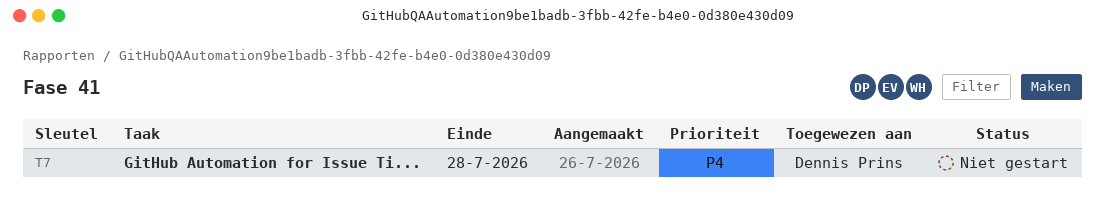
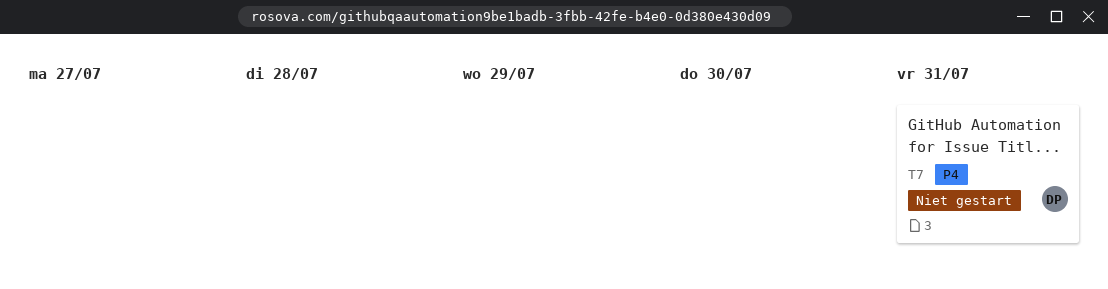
T7, due: Jul 28 -> Jul 31

